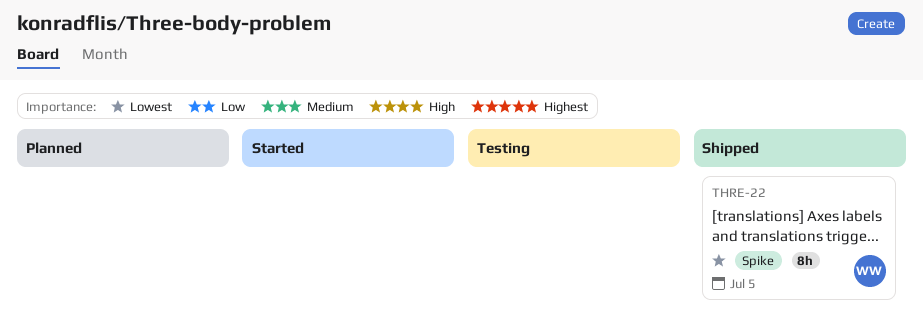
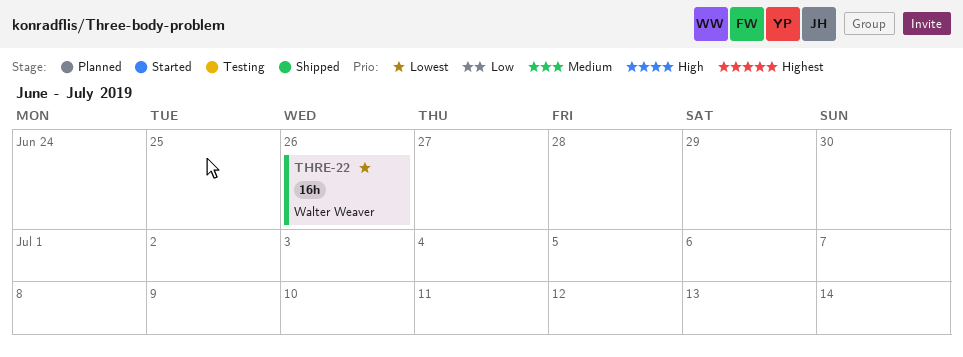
THRE-22, estimate: 8h -> 16h
THRE-22, due: Jul 5 -> Jun 26

